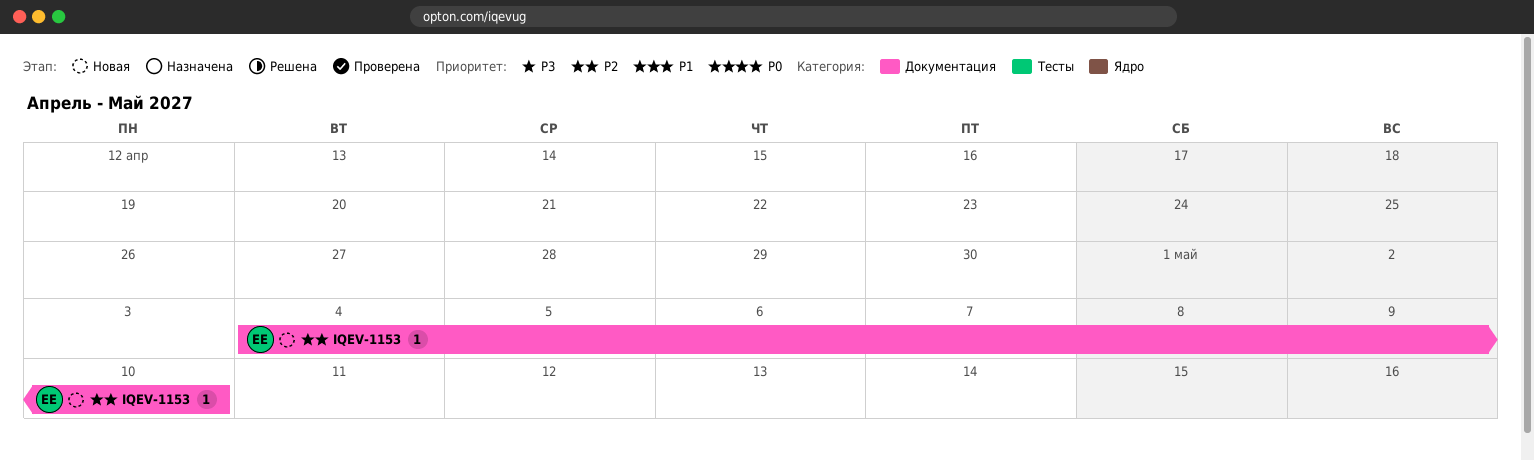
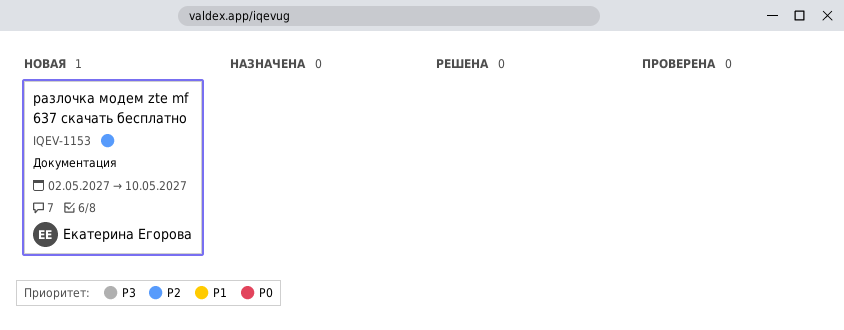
IQEV-1153, start: May 4 -> May 2

